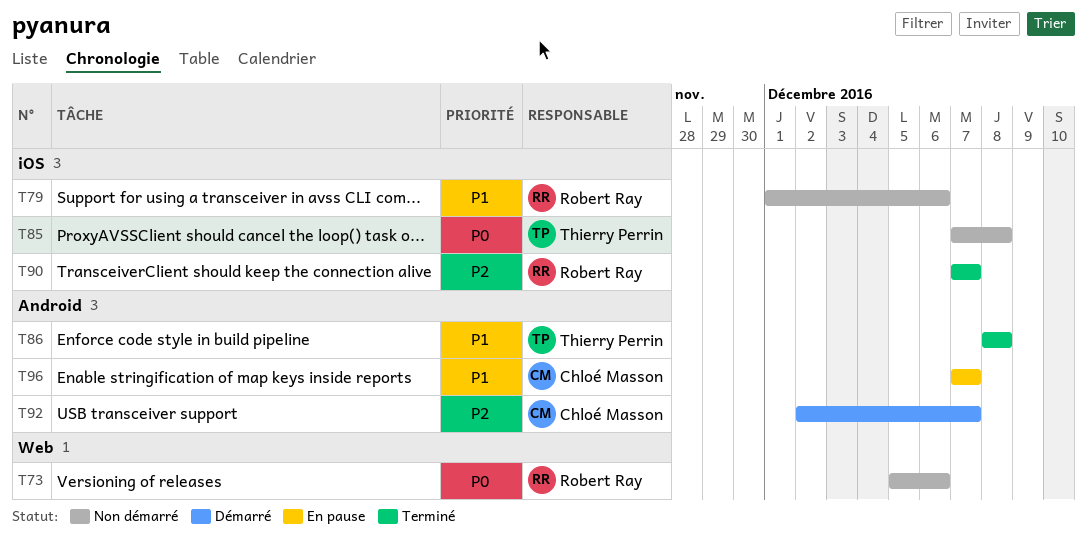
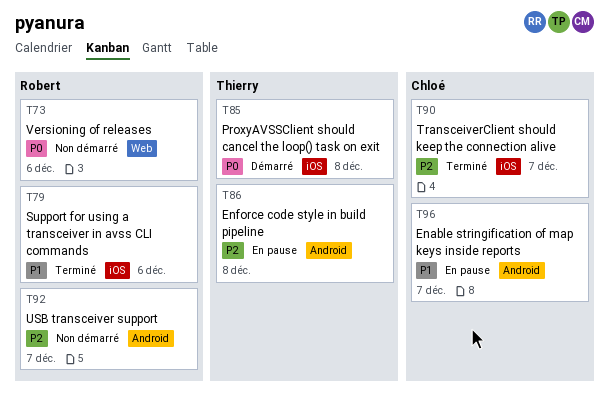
T79, status: Non démarré -> Terminé
T85, status: Non démarré -> Démarré
T86, status: Terminé -> En pause
T86, priority: P1 -> P2
T90, owner: Robert Ray -> Chloé Masson
T92, status: Démarré -> Non démarré
T92, owner: Chloé Masson -> Robert Ray

